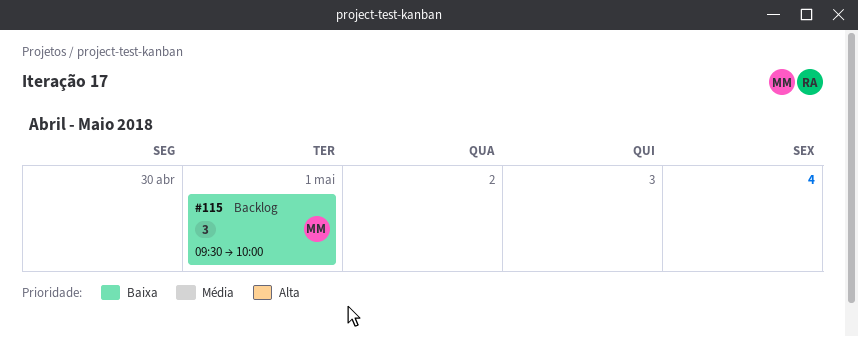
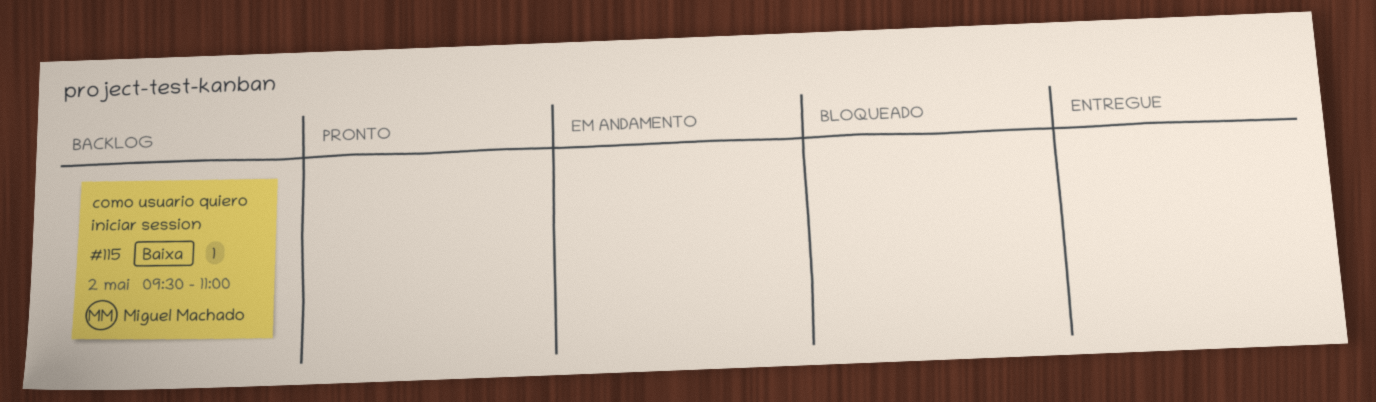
#115, estimate: 3 -> 1
#115, day: May 1 -> May 2
#115, ends: 10:00 -> 11:00

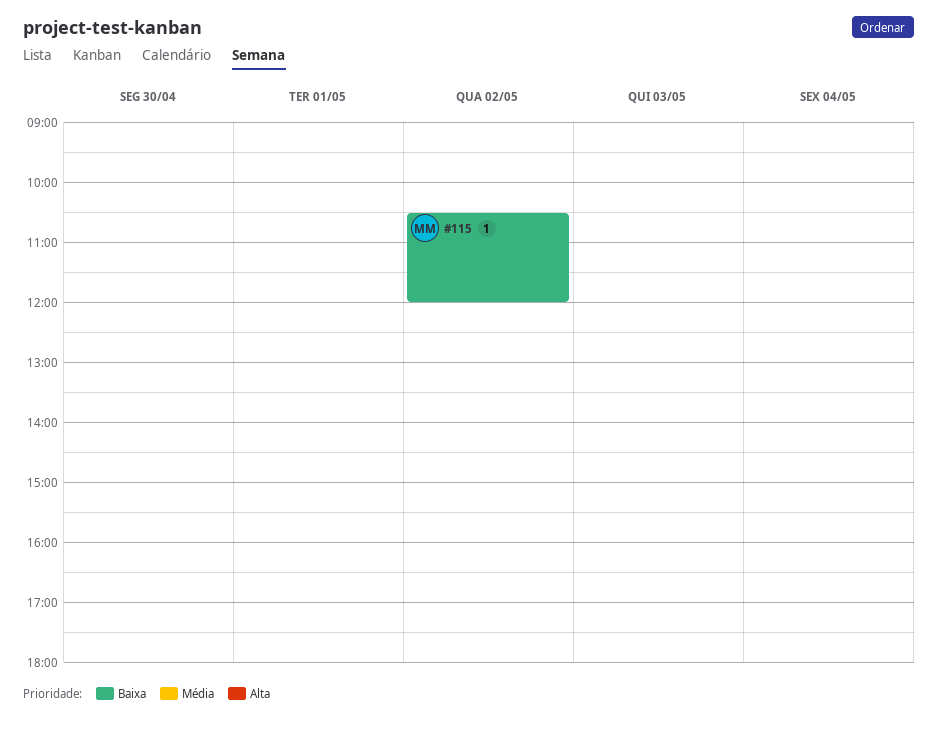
#115, begins: 09:30 -> 10:30
#115, ends: 11:00 -> 12:00

